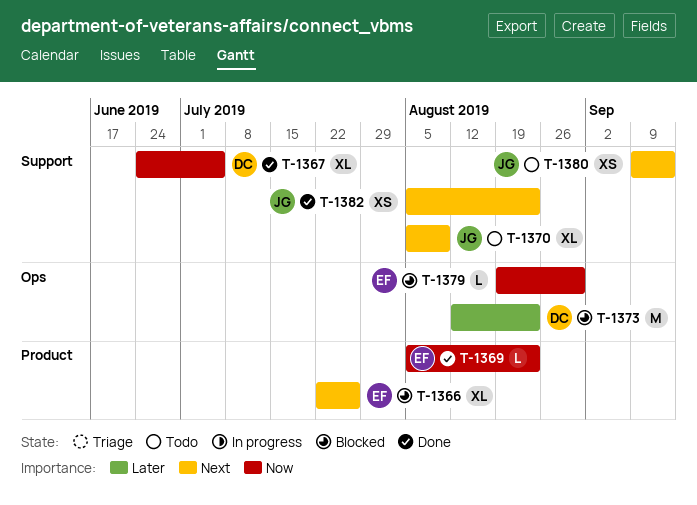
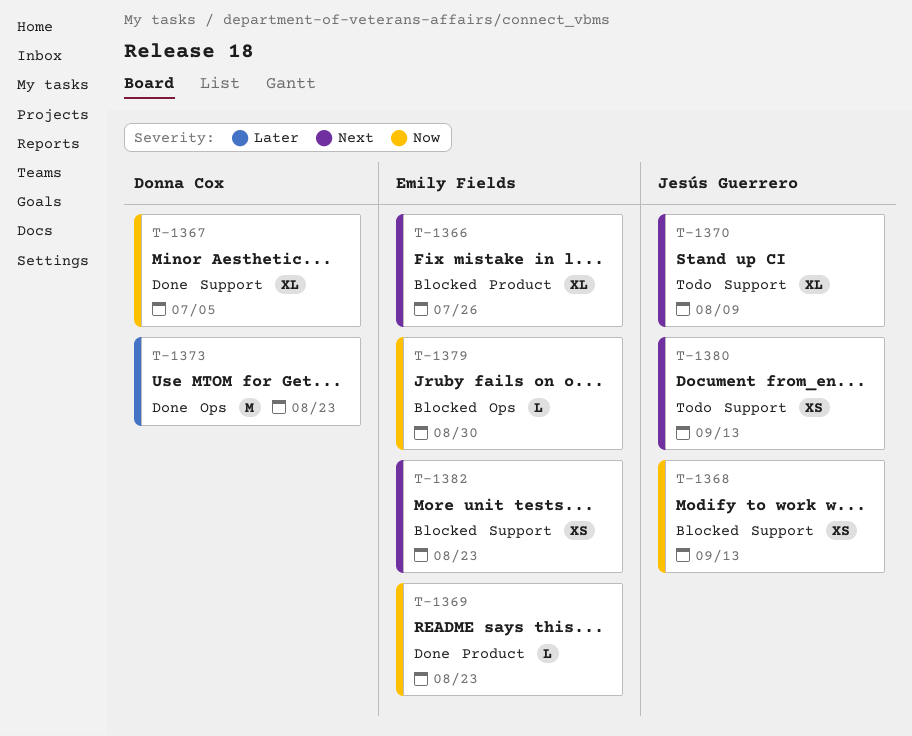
T-1368: none -> present
T-1373, status: Blocked -> Done
T-1382, status: Done -> Blocked
T-1382, owner: Jesús Guerrero -> Emily Fields

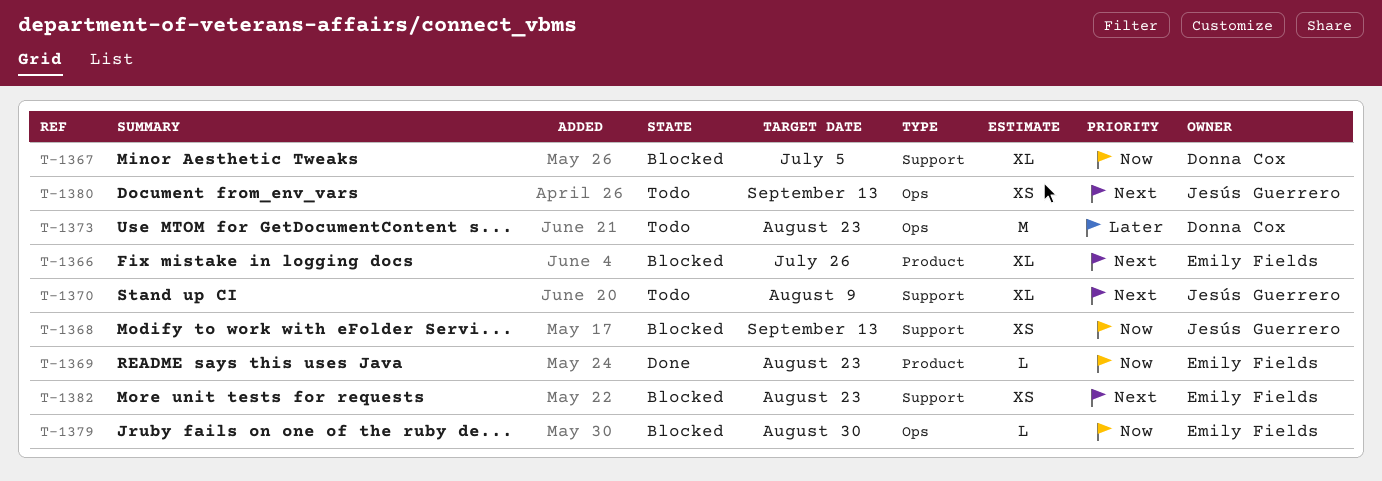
T-1367, status: Done -> Blocked
T-1373, status: Done -> Todo
T-1380, label: Support -> Ops

